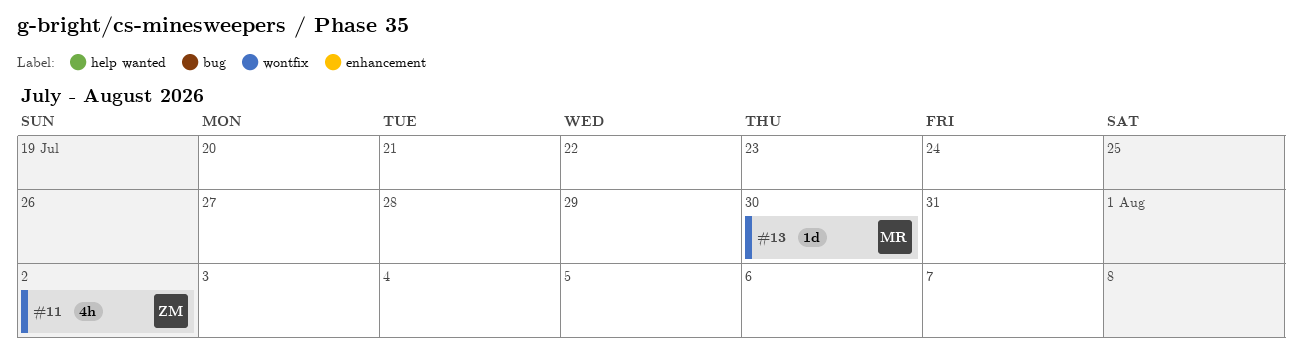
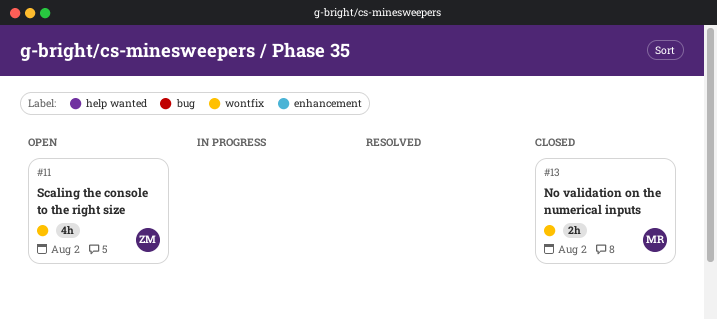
#13, estimate: 1d -> 2h
#13, due: Jul 30 -> Aug 2

